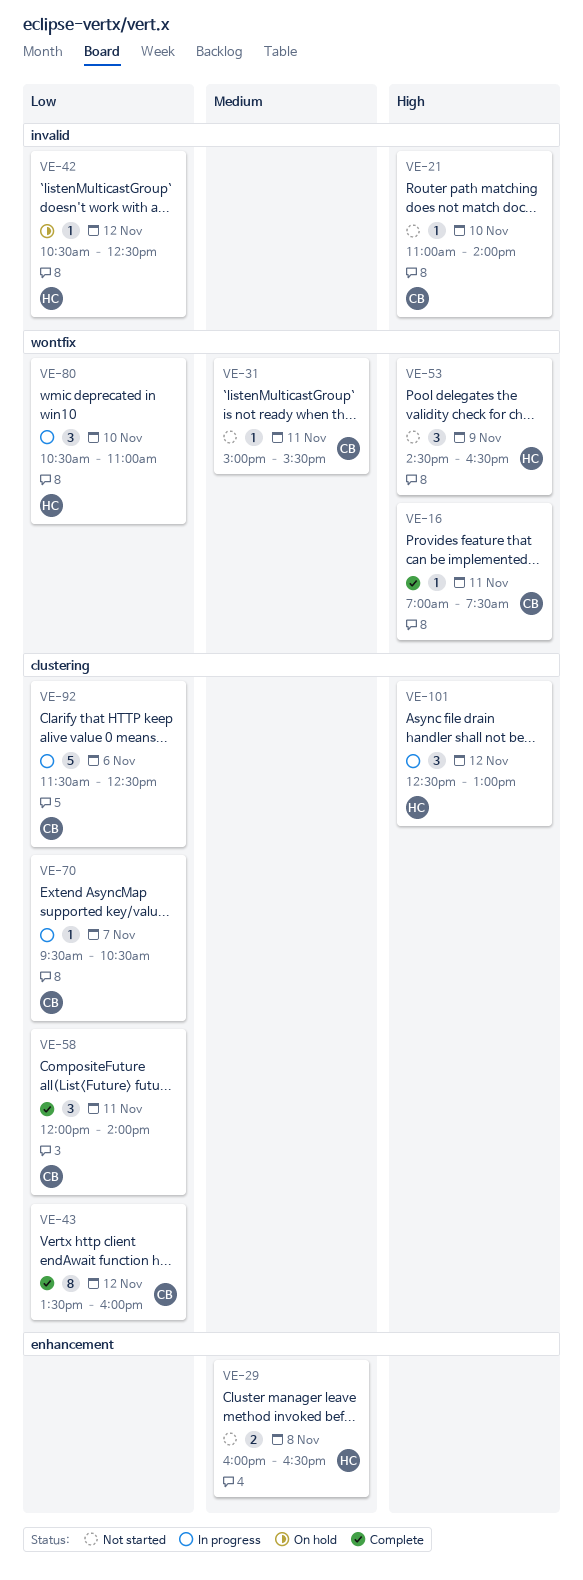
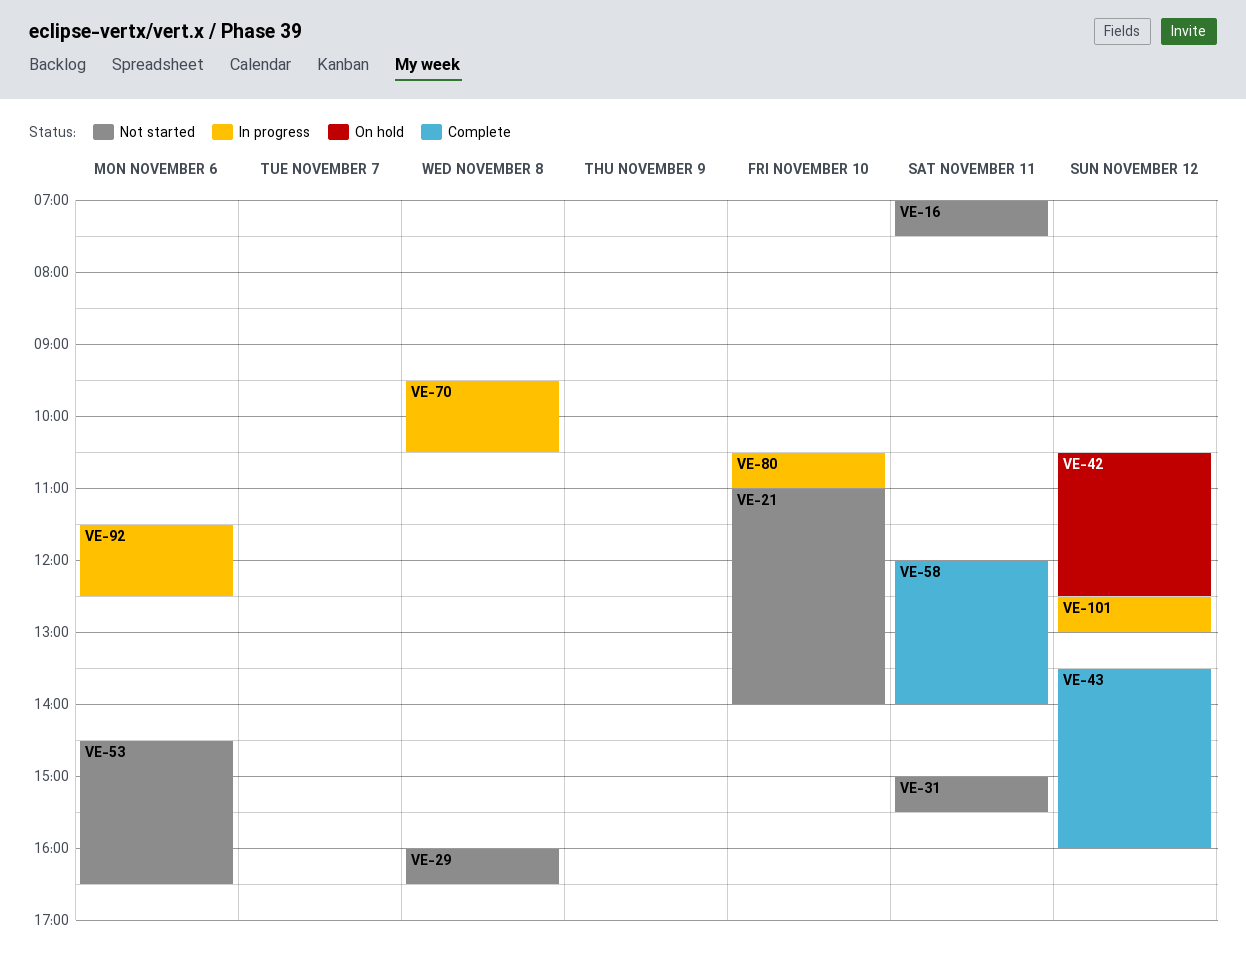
VE-16, status: Complete -> Not started
VE-53, day: Nov 9 -> Nov 6
VE-70, day: Nov 7 -> Nov 8

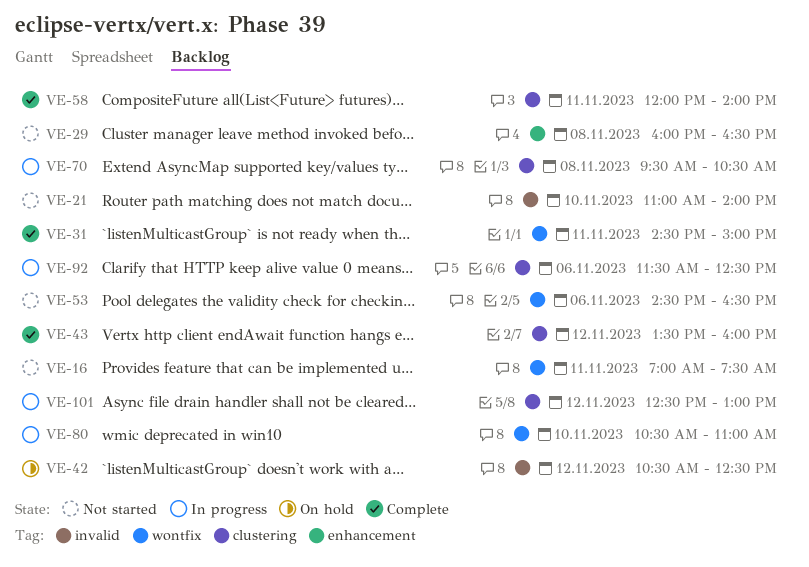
VE-31, status: Not started -> Complete
VE-31, begins: 15:00 -> 14:30
VE-31, ends: 15:30 -> 15:00

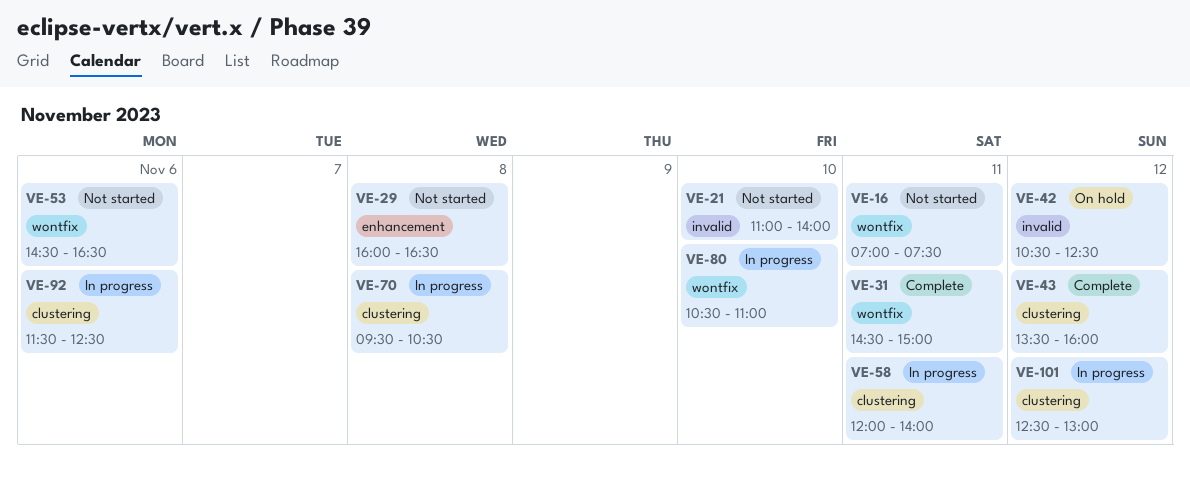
VE-58, status: Complete -> In progress

